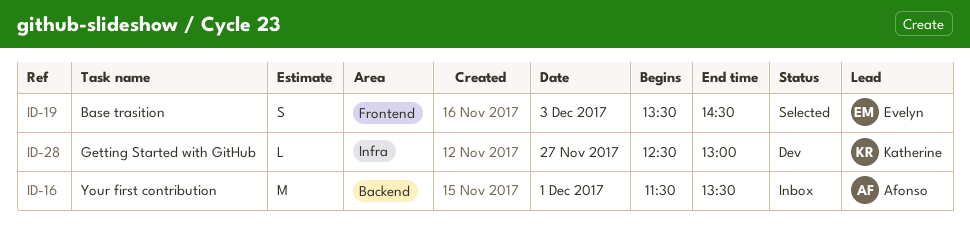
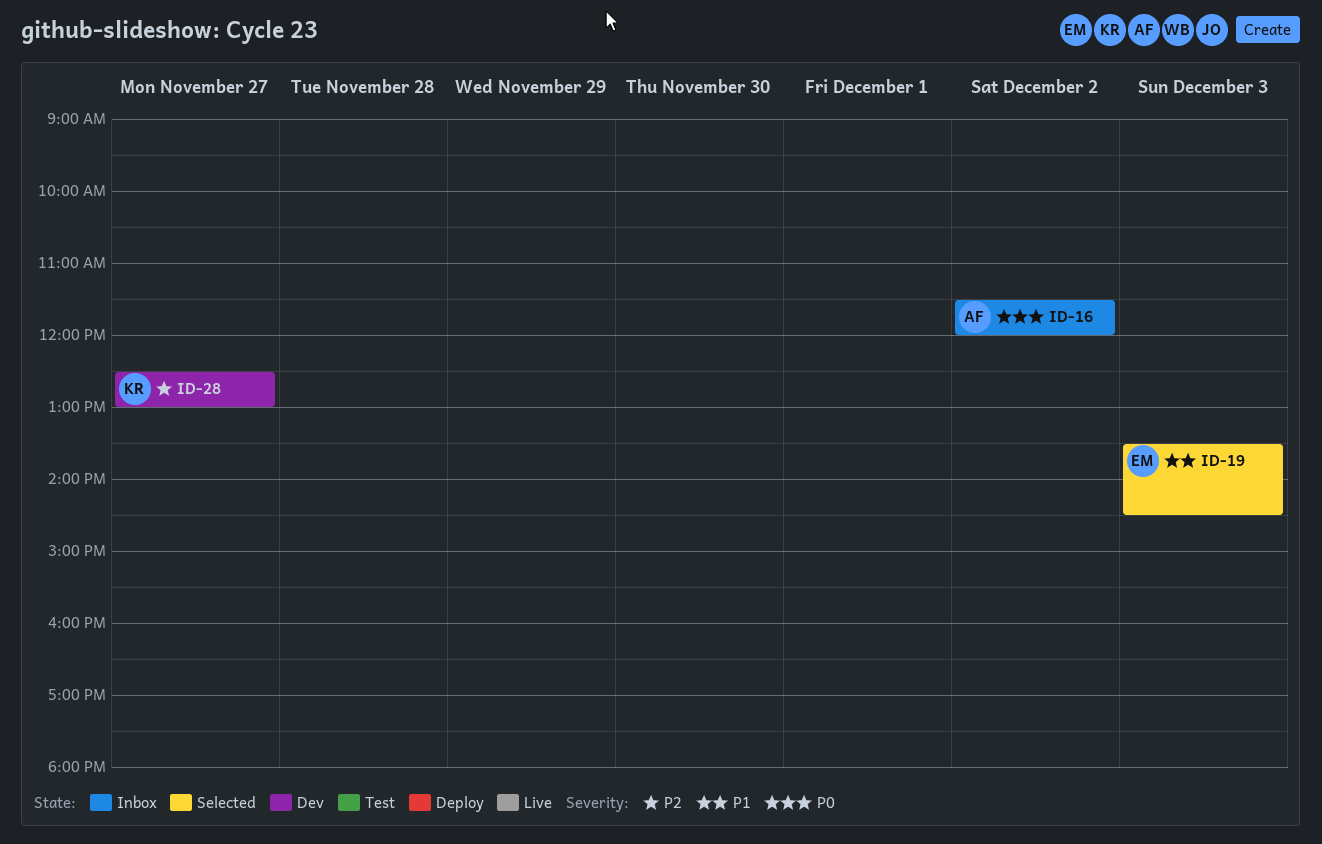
ID-16, day: Dec 1 -> Dec 2
ID-16, ends: 13:30 -> 12:00

